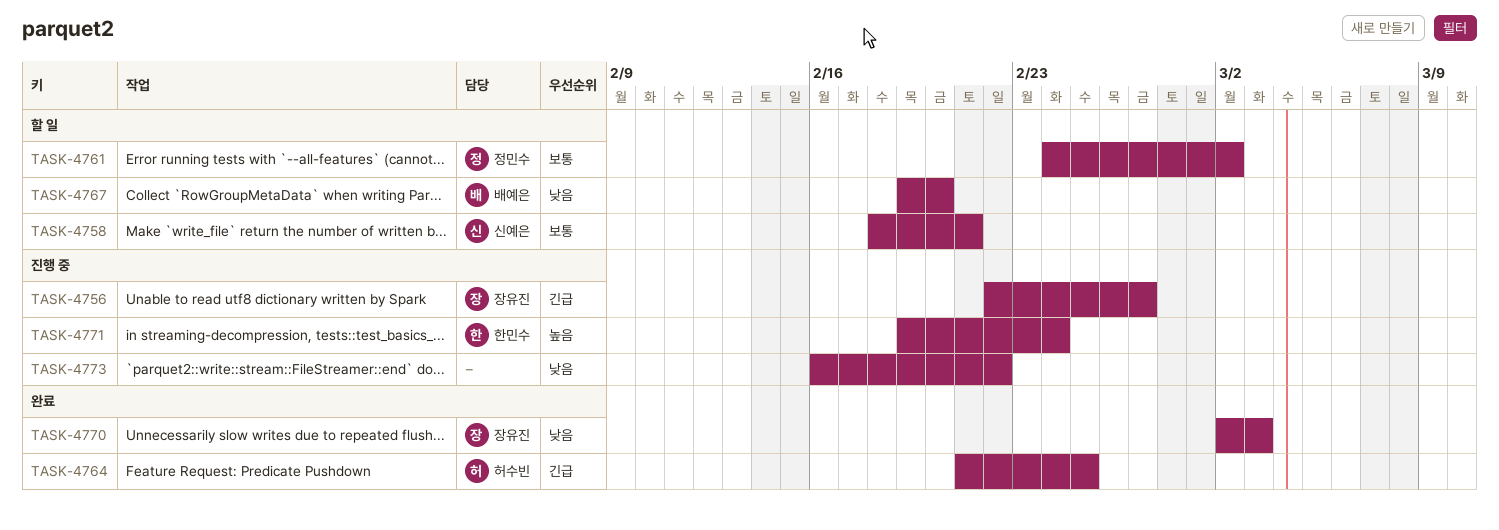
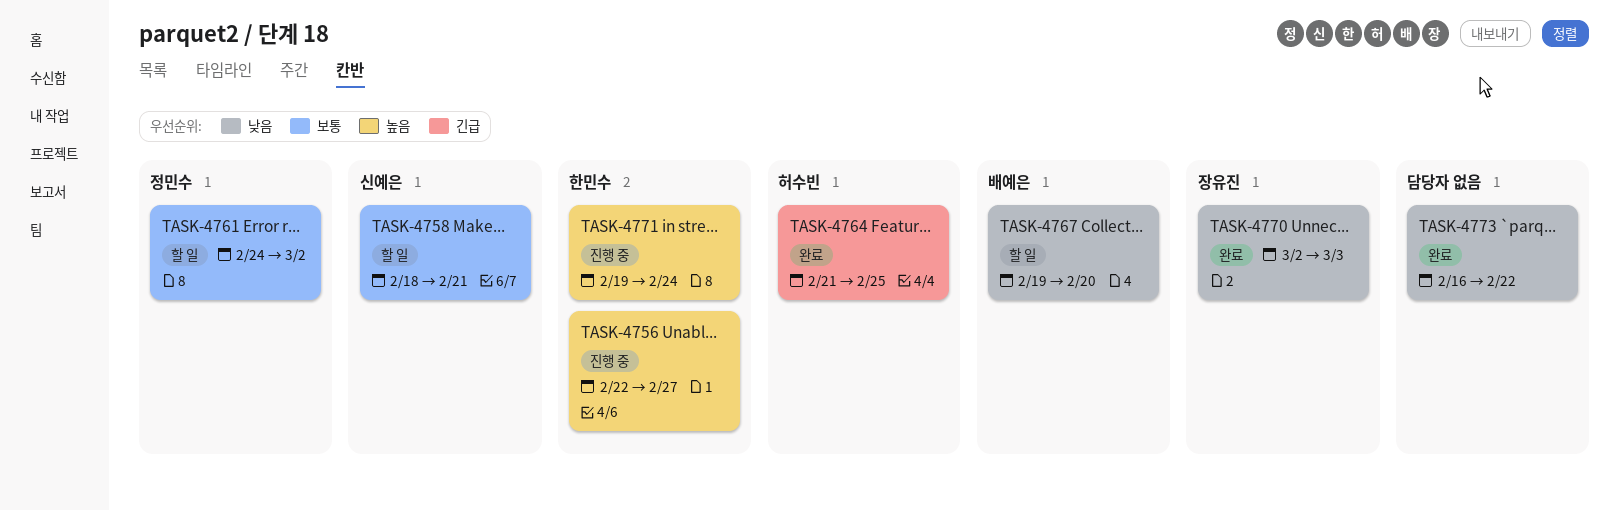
TASK-4756, owner: 장유진 -> 한민수
TASK-4756, priority: 긴급 -> 높음
TASK-4773, status: 진행 중 -> 완료

